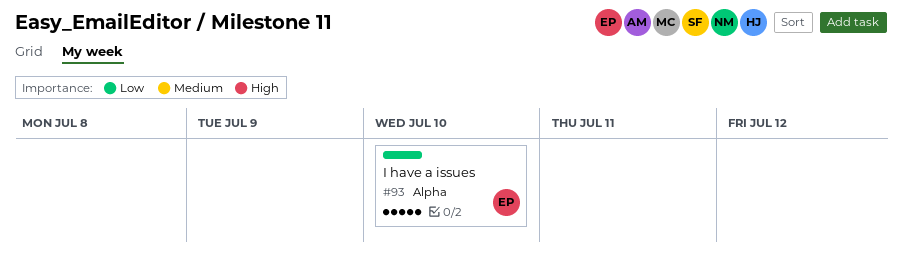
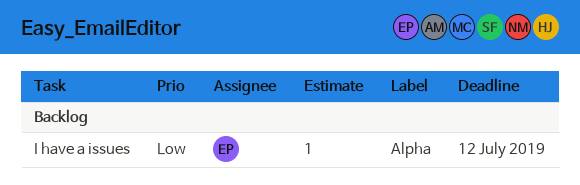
I have a issues, estimate: 5 -> 1
I have a issues, due: Jul 10 -> Jul 12

